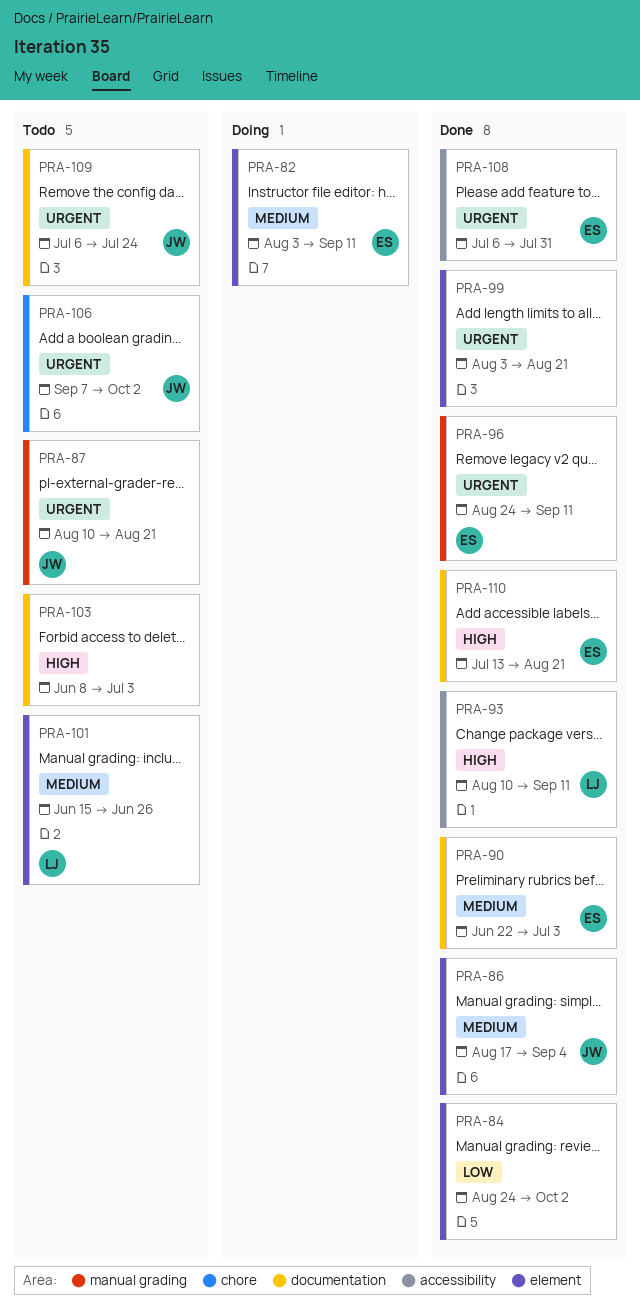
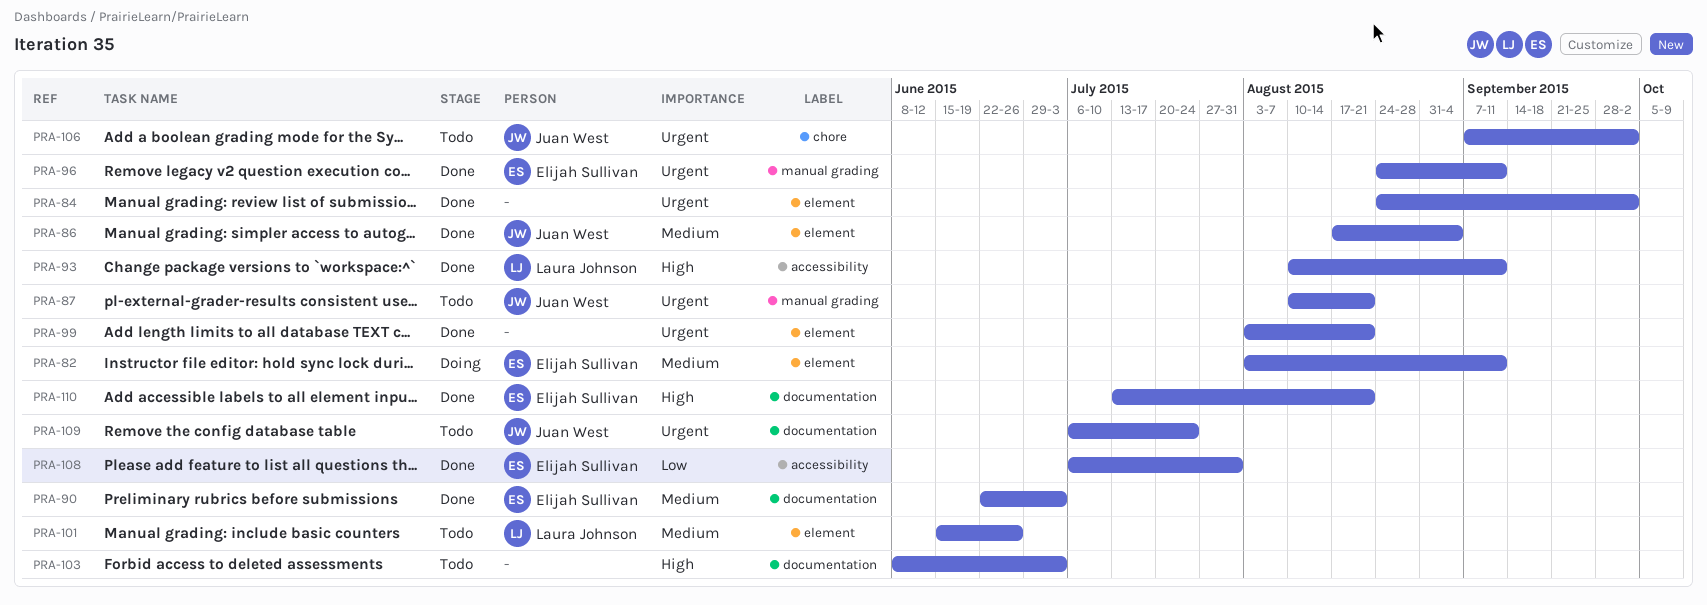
PRA-84, priority: Low -> Urgent
PRA-108, priority: Urgent -> Low

